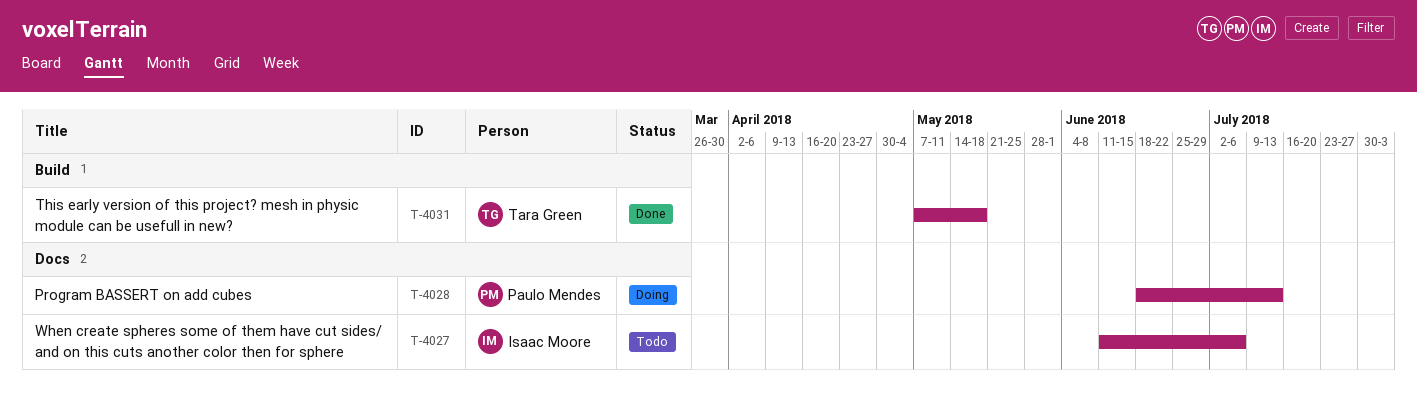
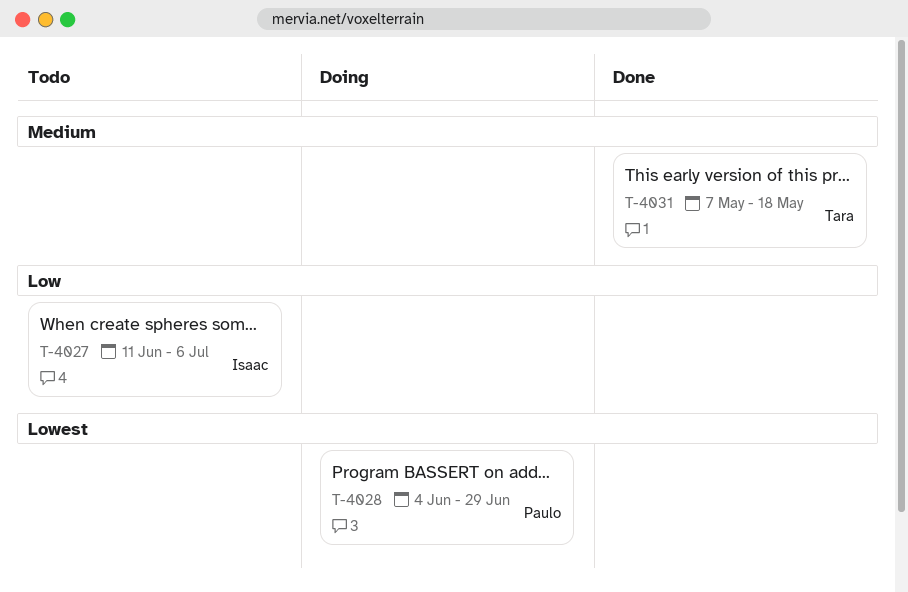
T-4028, start: Jun 18 -> Jun 4
T-4028, due: Jul 13 -> Jun 29

